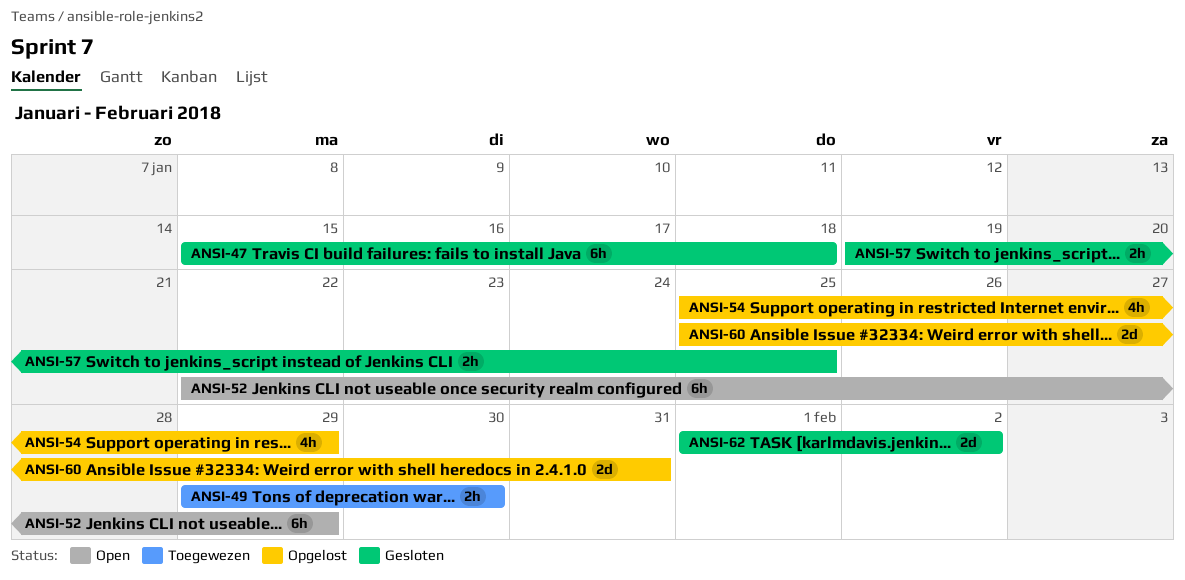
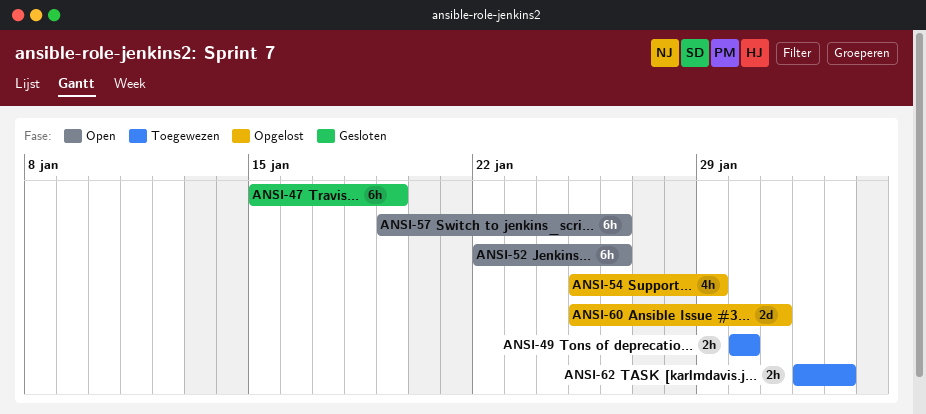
ANSI-47, due: Jan 18 -> Jan 19
ANSI-49, start: Jan 29 -> Jan 30
ANSI-52, due: Jan 29 -> Jan 26
ANSI-57, status: Gesloten -> Open
ANSI-57, estimate: 2h -> 6h
ANSI-57, due: Jan 25 -> Jan 26
ANSI-62, status: Gesloten -> Toegewezen
ANSI-62, estimate: 2d -> 2h

